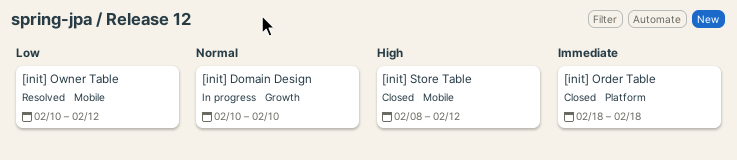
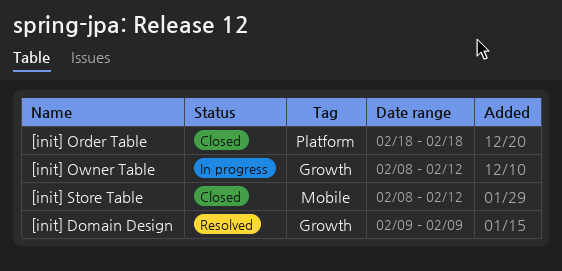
[init] Domain Design, status: In progress -> Resolved
[init] Domain Design, start: Feb 10 -> Feb 9
[init] Domain Design, due: Feb 10 -> Feb 9
[init] Owner Table, status: Resolved -> In progress
[init] Owner Table, label: Mobile -> Growth
[init] Owner Table, start: Feb 10 -> Feb 8

